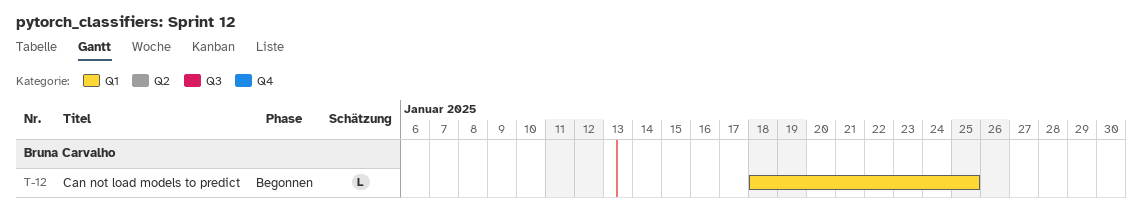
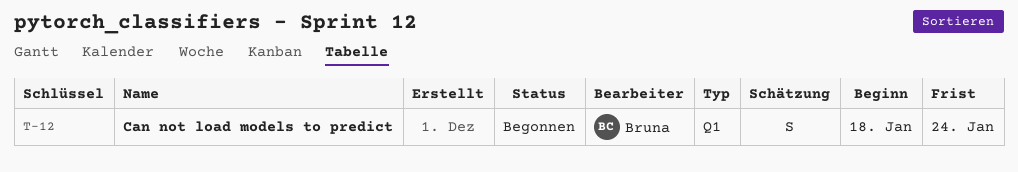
T-12, estimate: L -> S
T-12, due: Jan 25 -> Jan 24

